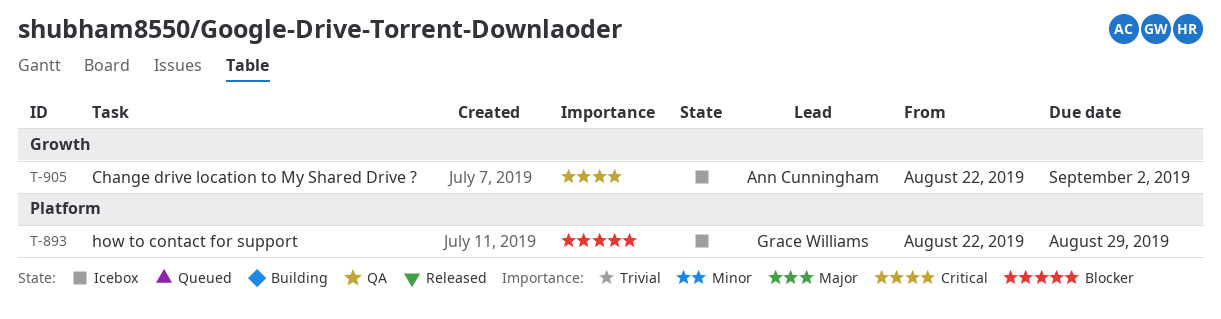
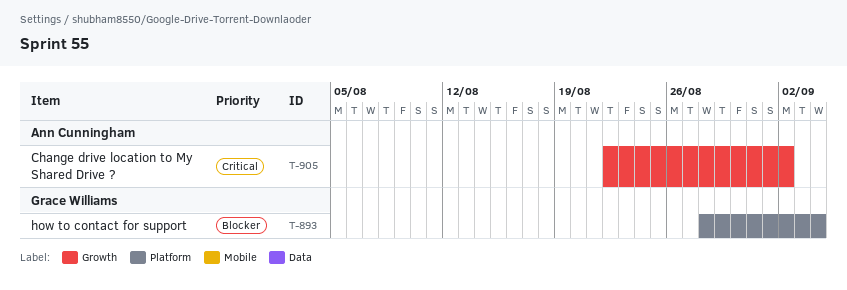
T-893, start: Aug 22 -> Aug 28
T-893, due: Aug 29 -> Sep 4

